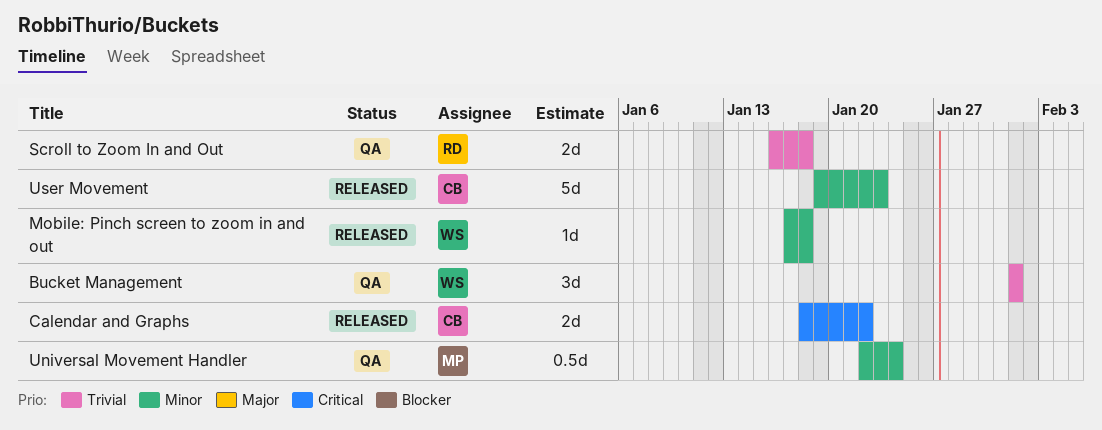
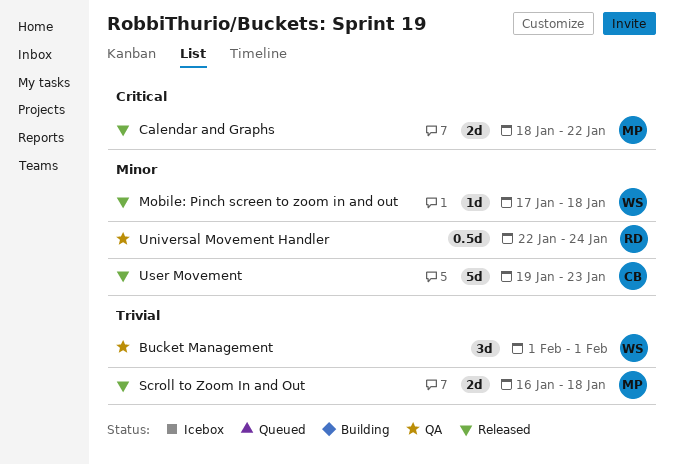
Calendar and Graphs, owner: CB -> MP
Scroll to Zoom In and Out, status: QA -> Released
Scroll to Zoom In and Out, owner: RD -> MP
Universal Movement Handler, owner: MP -> RD

